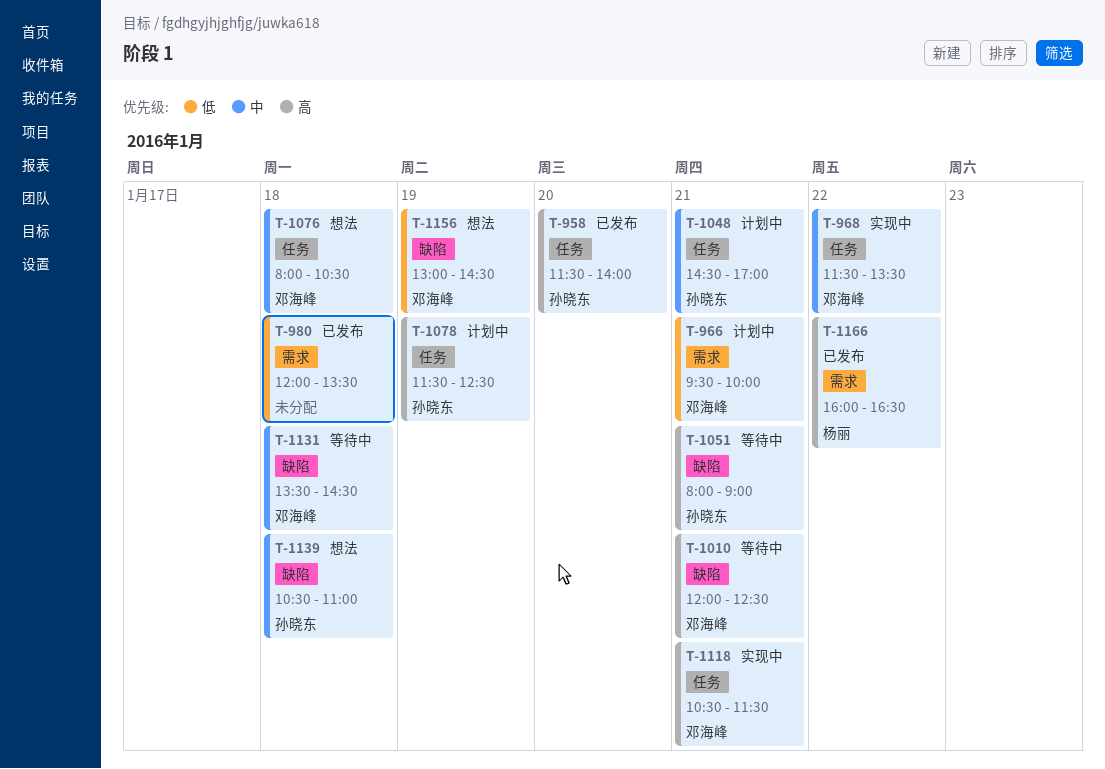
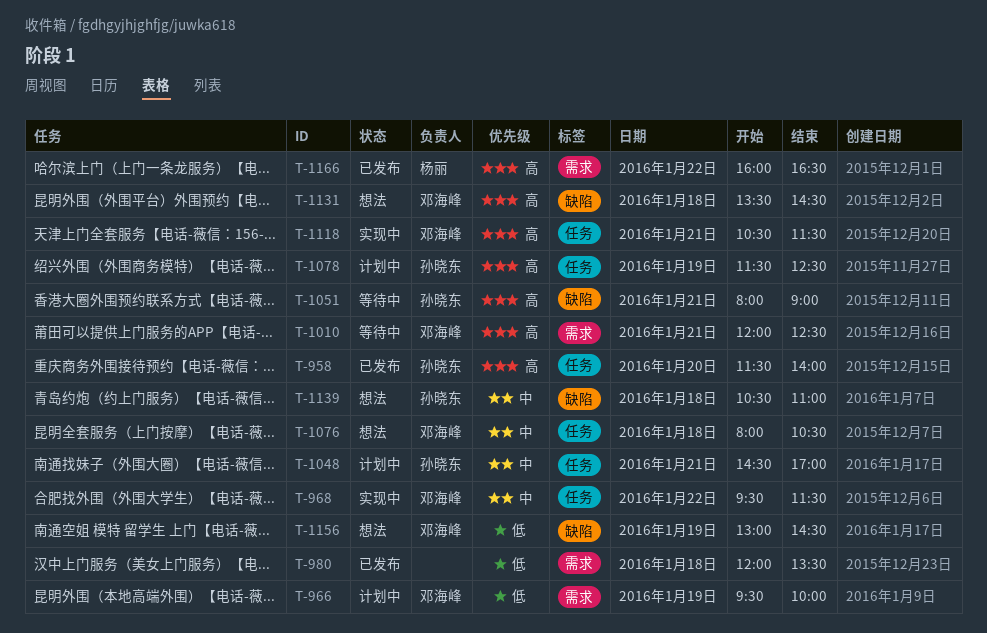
T-966, day: Jan 21 -> Jan 19
T-968, begins: 11:30 -> 09:30
T-968, ends: 13:30 -> 11:30
T-1010, label: 缺陷 -> 需求
T-1131, status: 等待中 -> 想法
T-1131, priority: 中 -> 高

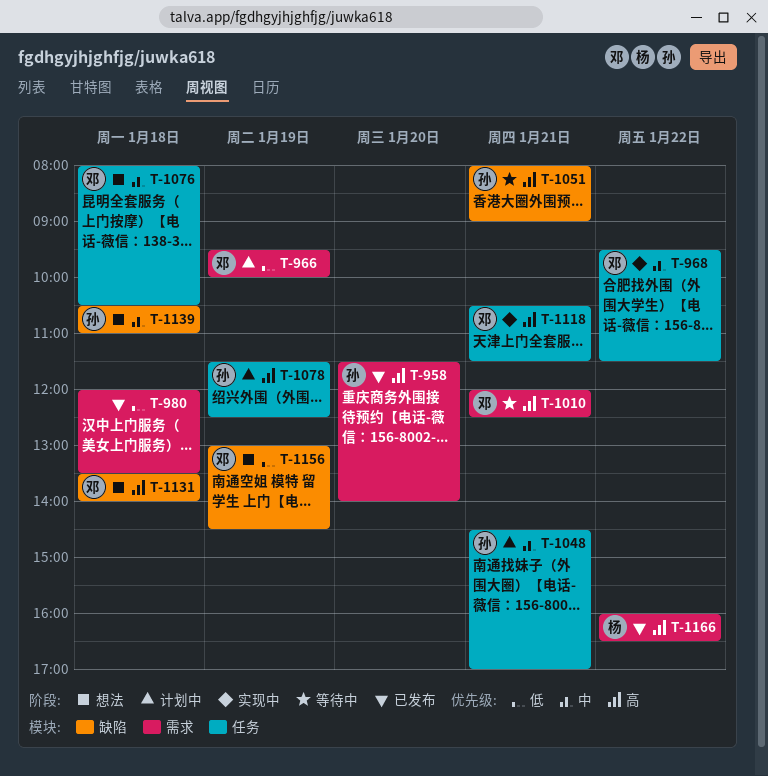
T-958, label: 任务 -> 需求
T-1131, ends: 14:30 -> 14:00

